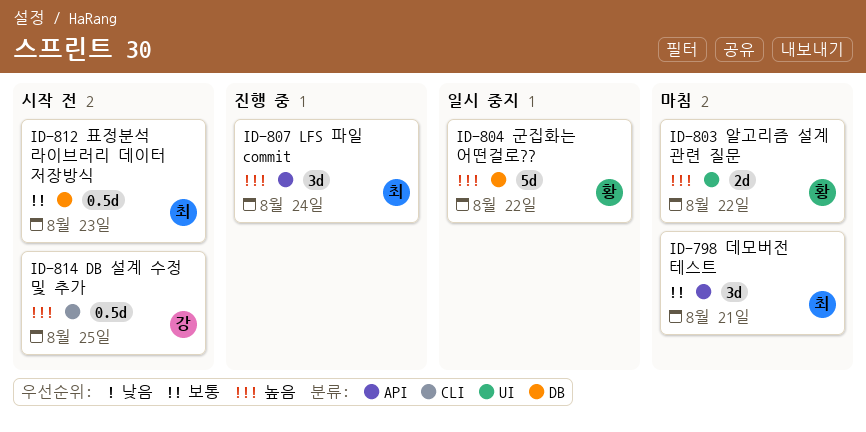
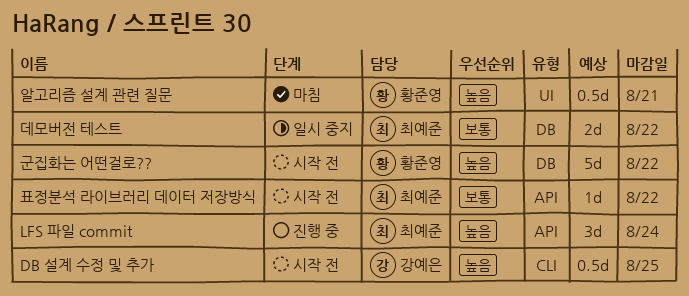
군집화는 어떤걸로??, status: 일시 중지 -> 시작 전
데모버전 테스트, status: 마침 -> 일시 중지
데모버전 테스트, label: API -> DB
데모버전 테스트, estimate: 3d -> 2d
데모버전 테스트, due: Aug 21 -> Aug 22
알고리즘 설계 관련 질문, estimate: 2d -> 0.5d
알고리즘 설계 관련 질문, due: Aug 22 -> Aug 21
표정분석 라이브러리 데이터 저장방식, label: DB -> API
표정분석 라이브러리 데이터 저장방식, estimate: 0.5d -> 1d
표정분석 라이브러리 데이터 저장방식, due: Aug 23 -> Aug 22

